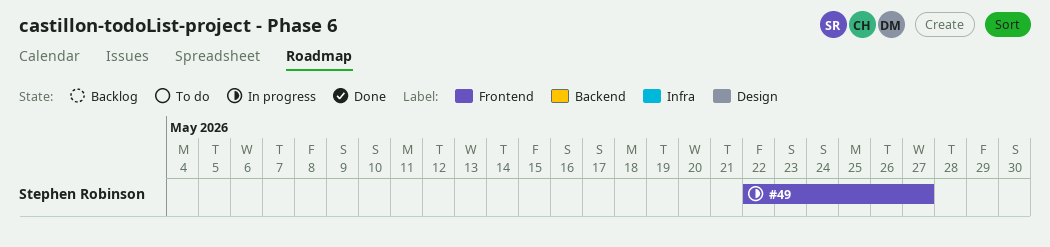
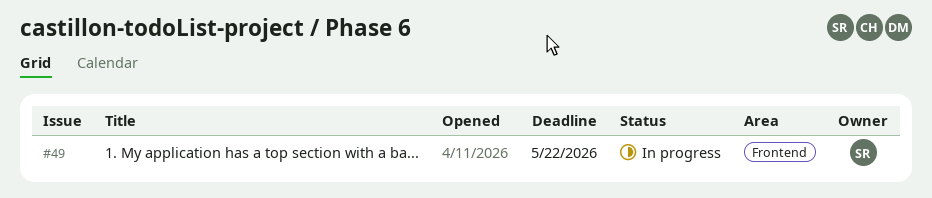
#49, due: May 27 -> May 22

